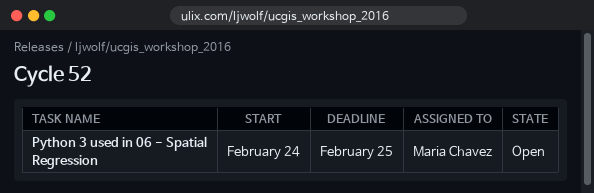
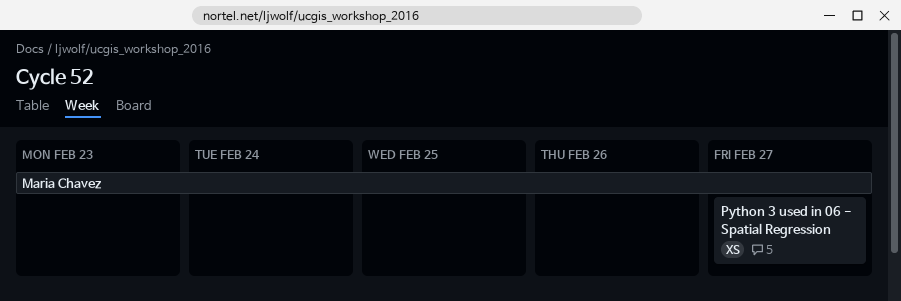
Python 3 used in 06 - Spatial Regression, due: Feb 25 -> Feb 27

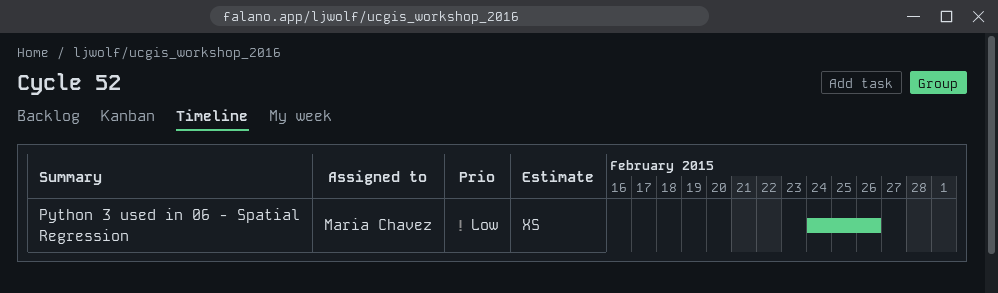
Python 3 used in 06 - Spatial Regression, due: Feb 27 -> Feb 26

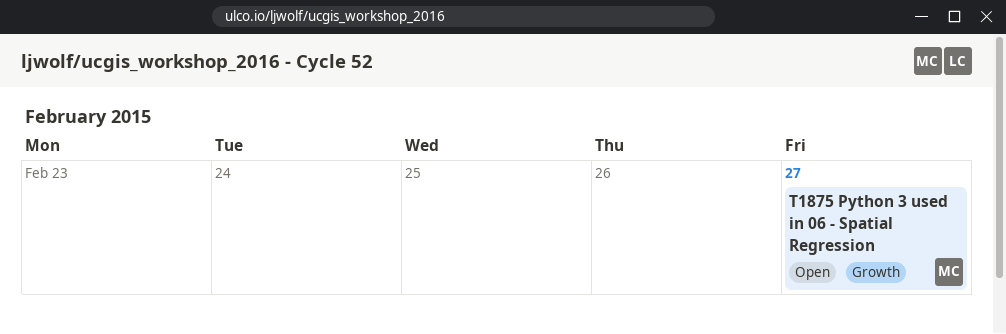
Python 3 used in 06 - Spatial Regression, due: Feb 26 -> Feb 27

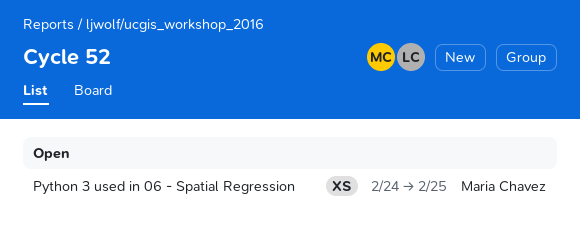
Python 3 used in 06 - Spatial Regression, due: Feb 27 -> Feb 25

